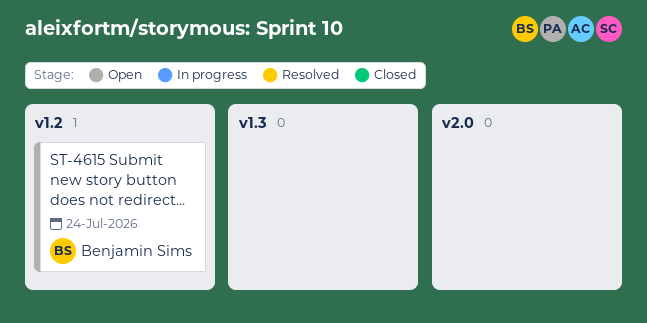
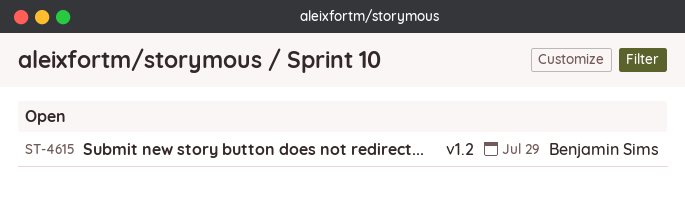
ST-4615, due: Jul 24 -> Jul 29

